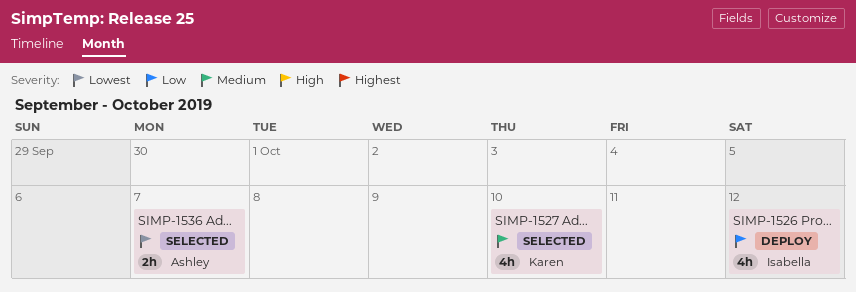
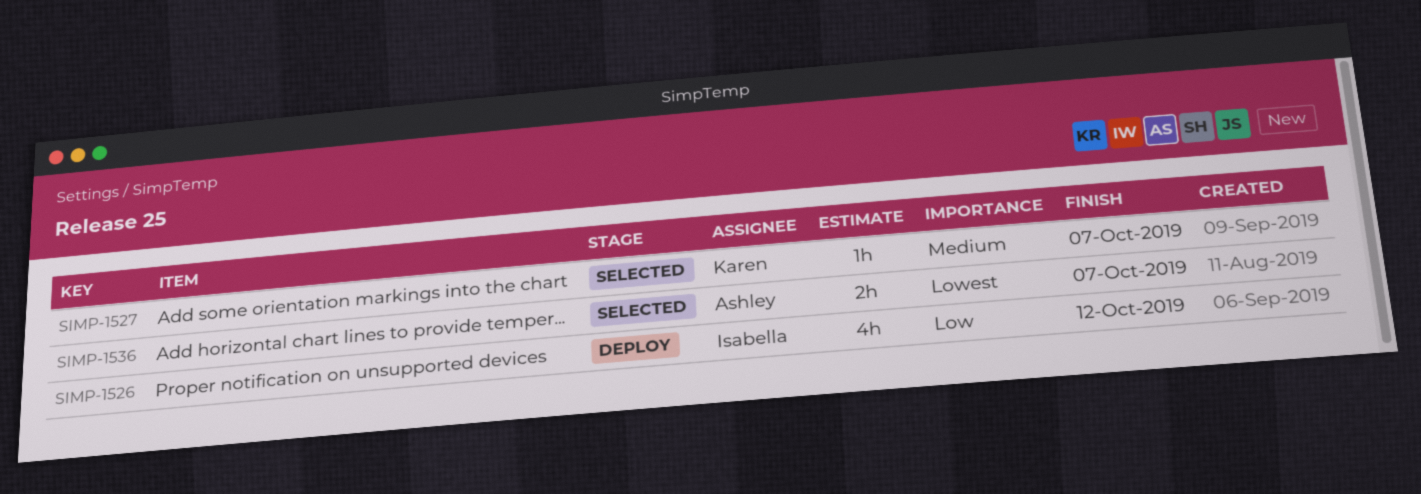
SIMP-1527, estimate: 4h -> 1h
SIMP-1527, due: Oct 10 -> Oct 7

